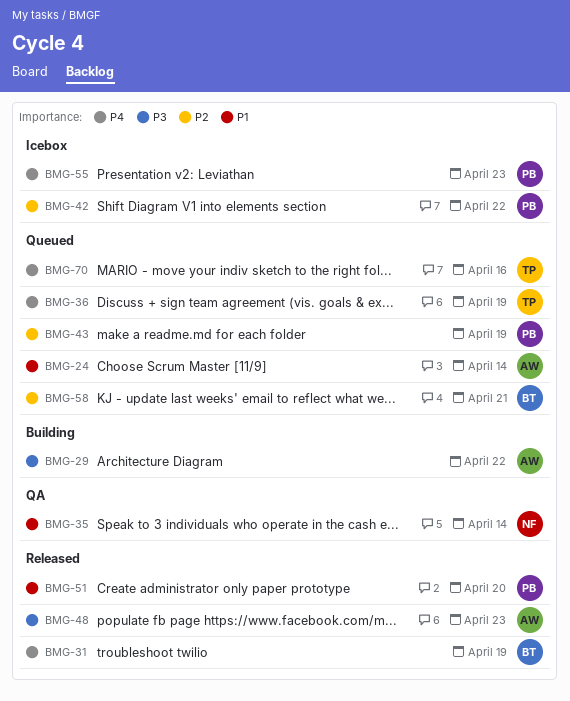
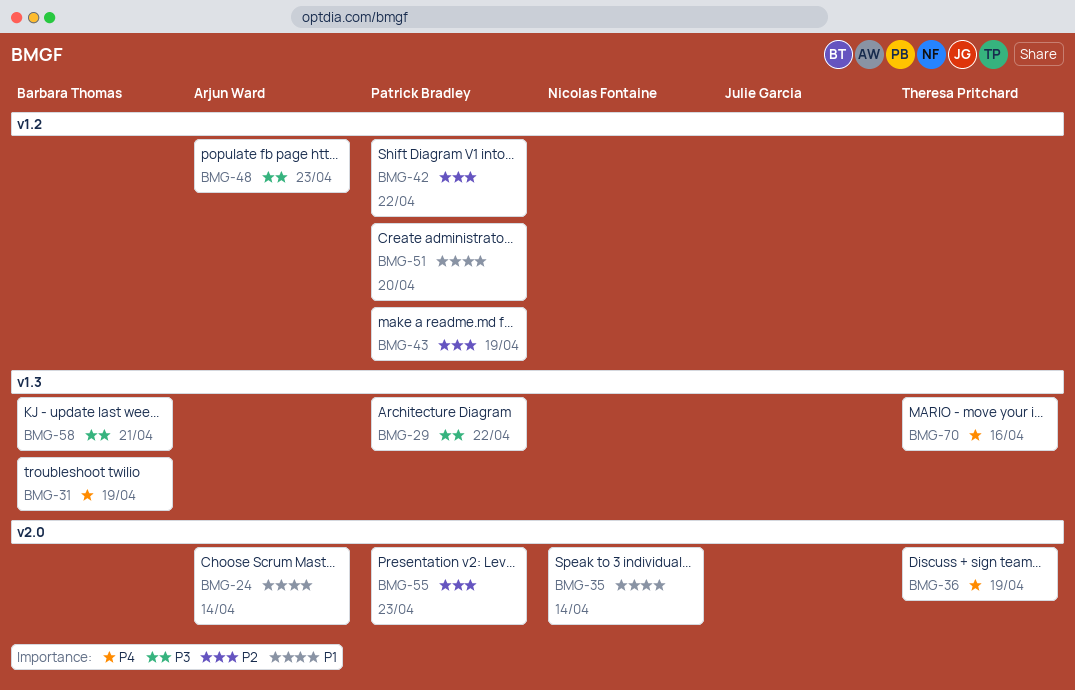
BMG-29, owner: Arjun Ward -> Patrick Bradley
BMG-55, priority: P4 -> P2
BMG-58, priority: P2 -> P3

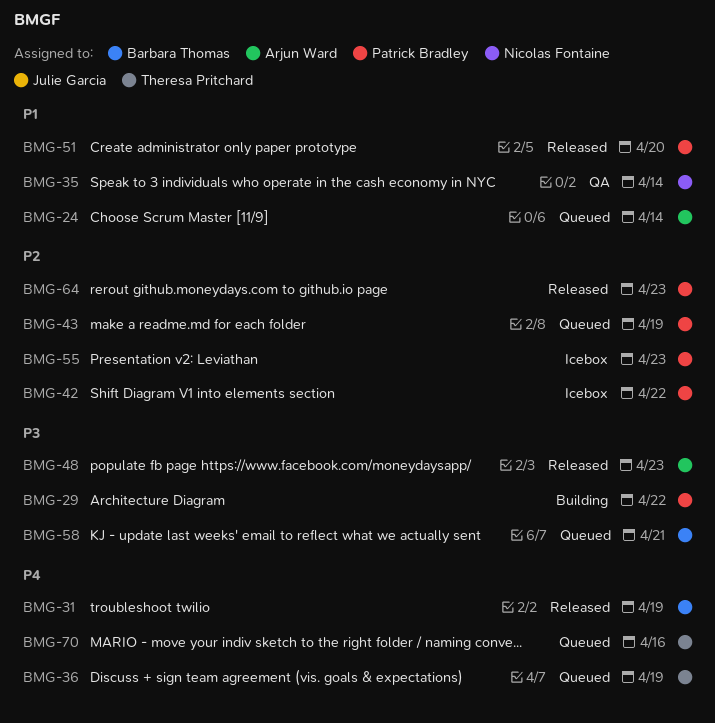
BMG-64: none -> present

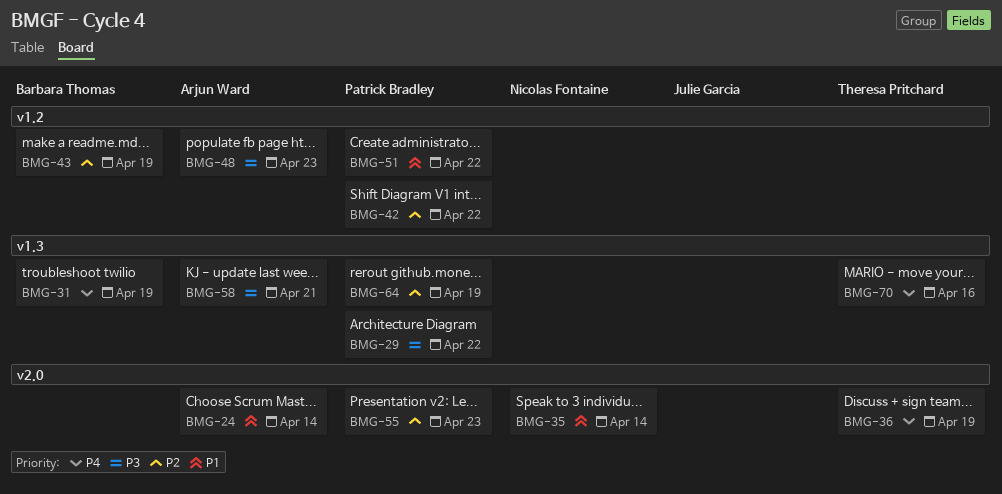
BMG-43, owner: Patrick Bradley -> Barbara Thomas
BMG-51, due: Apr 20 -> Apr 22
BMG-58, owner: Barbara Thomas -> Arjun Ward
BMG-64, due: Apr 23 -> Apr 19

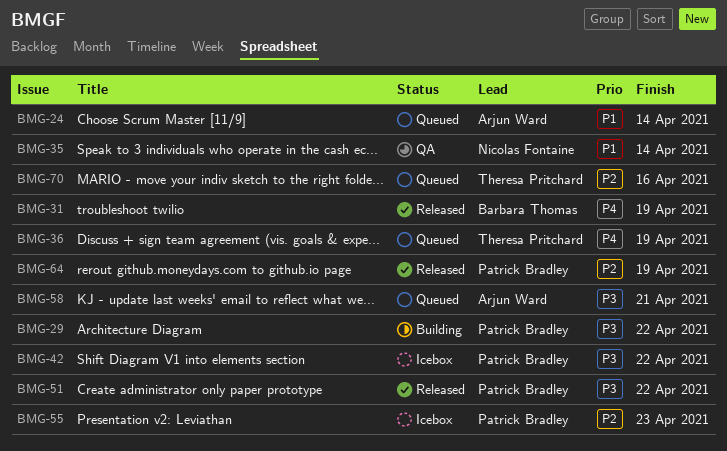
BMG-42, priority: P2 -> P3
BMG-43: present -> none
BMG-48: present -> none
BMG-51, priority: P1 -> P3
BMG-70, priority: P4 -> P2

